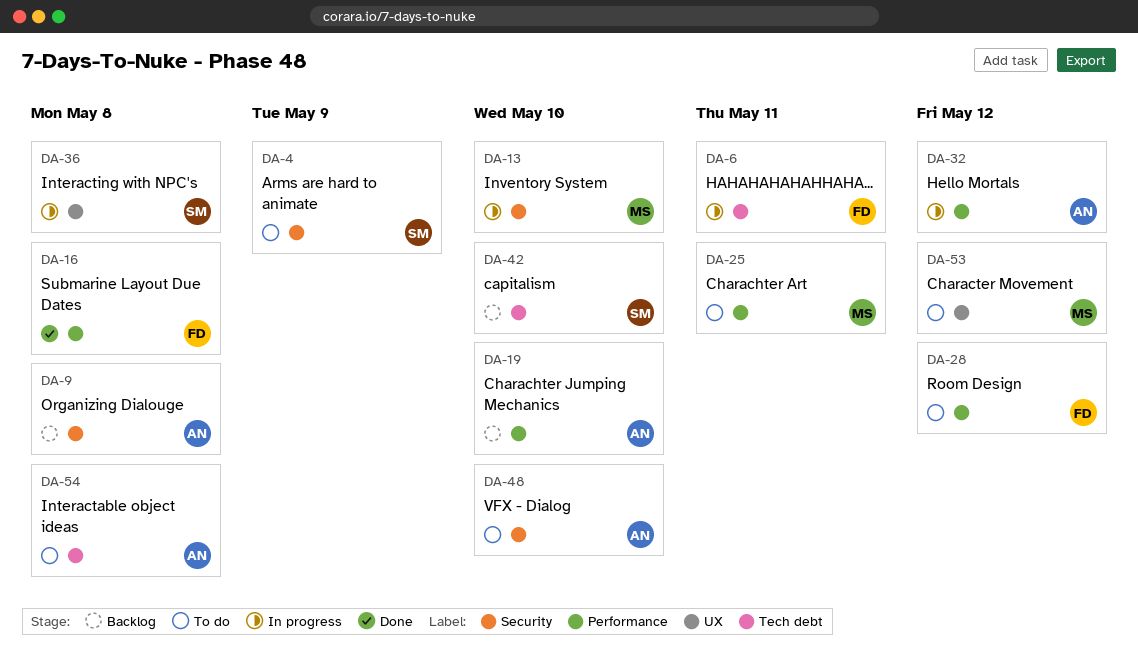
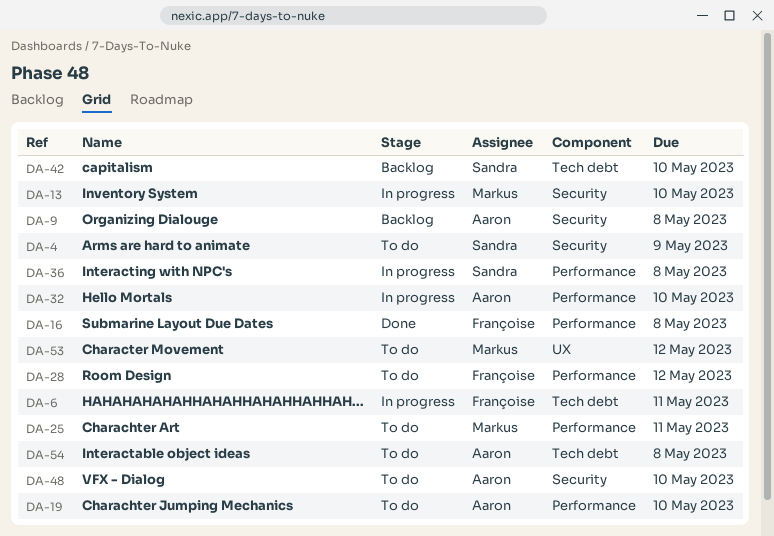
DA-19, status: Backlog -> To do
DA-32, due: May 12 -> May 10
DA-36, label: UX -> Performance

